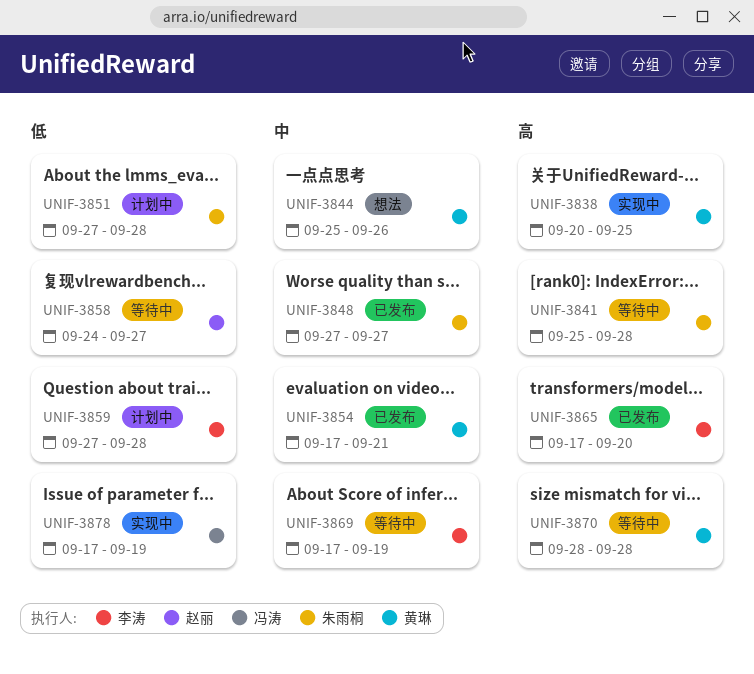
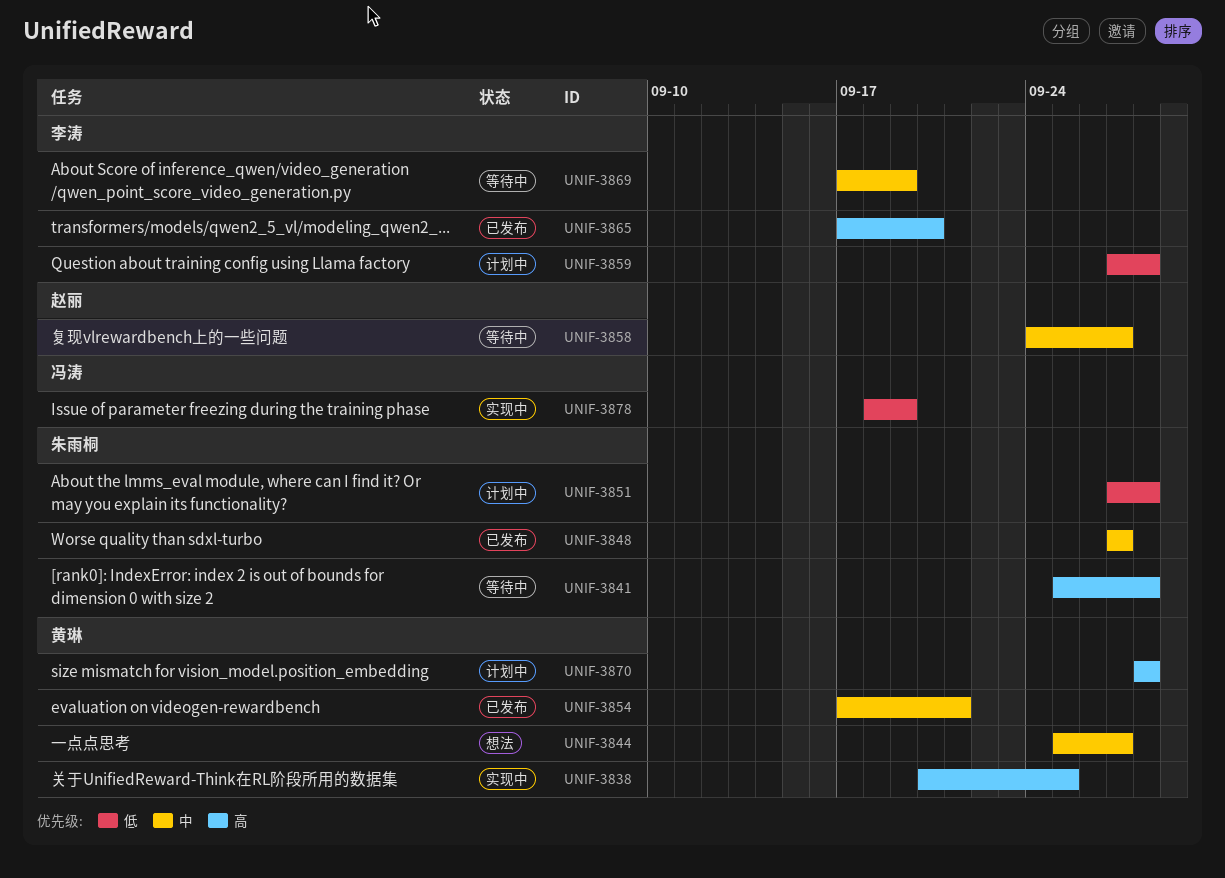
UNIF-3844, due: Sep 26 -> Sep 27
UNIF-3858, priority: 低 -> 中
UNIF-3870, status: 等待中 -> 计划中
UNIF-3878, start: Sep 17 -> Sep 18

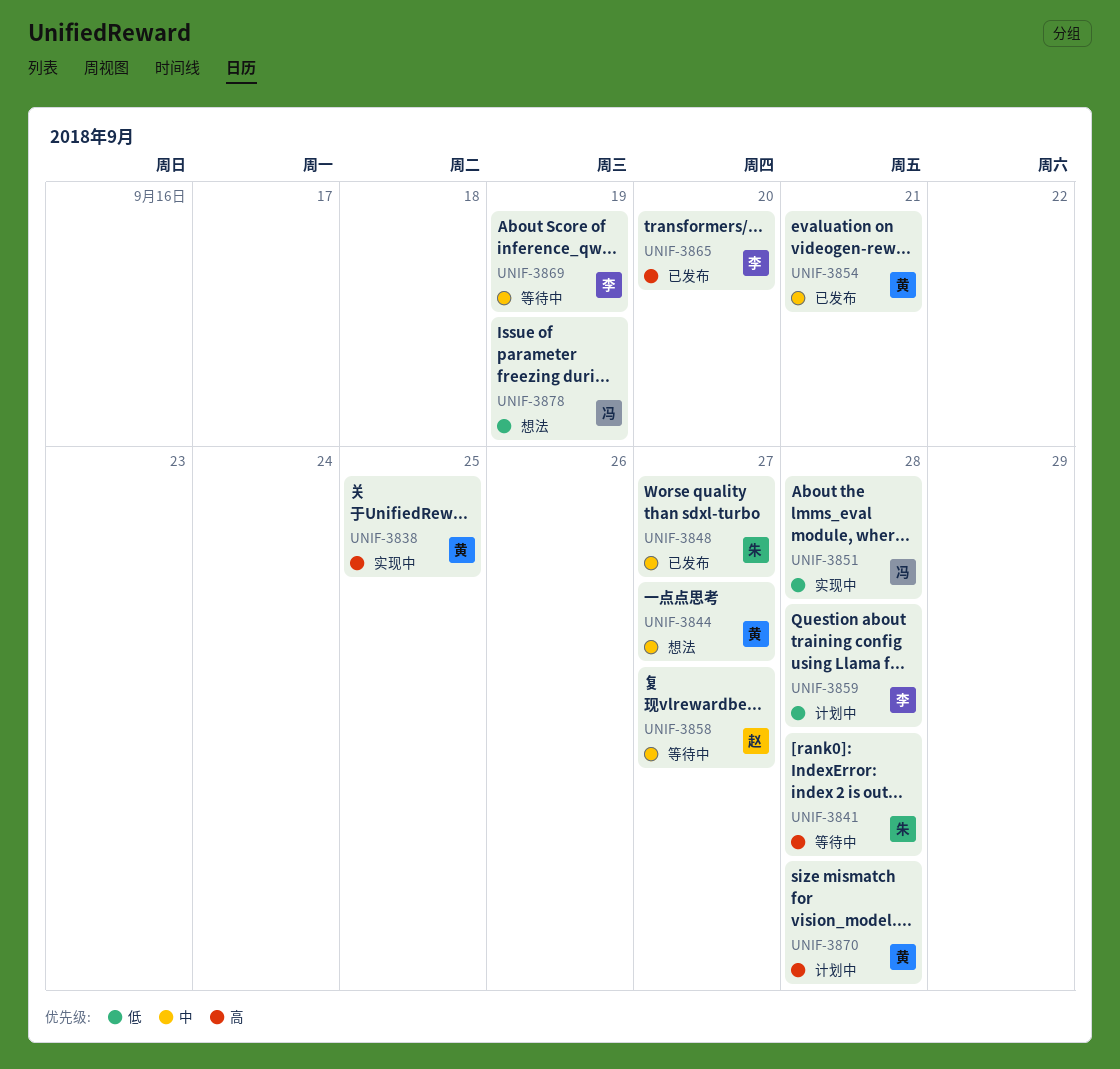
UNIF-3851, status: 计划中 -> 实现中
UNIF-3851, owner: 朱雨桐 -> 冯涛
UNIF-3878, status: 实现中 -> 想法

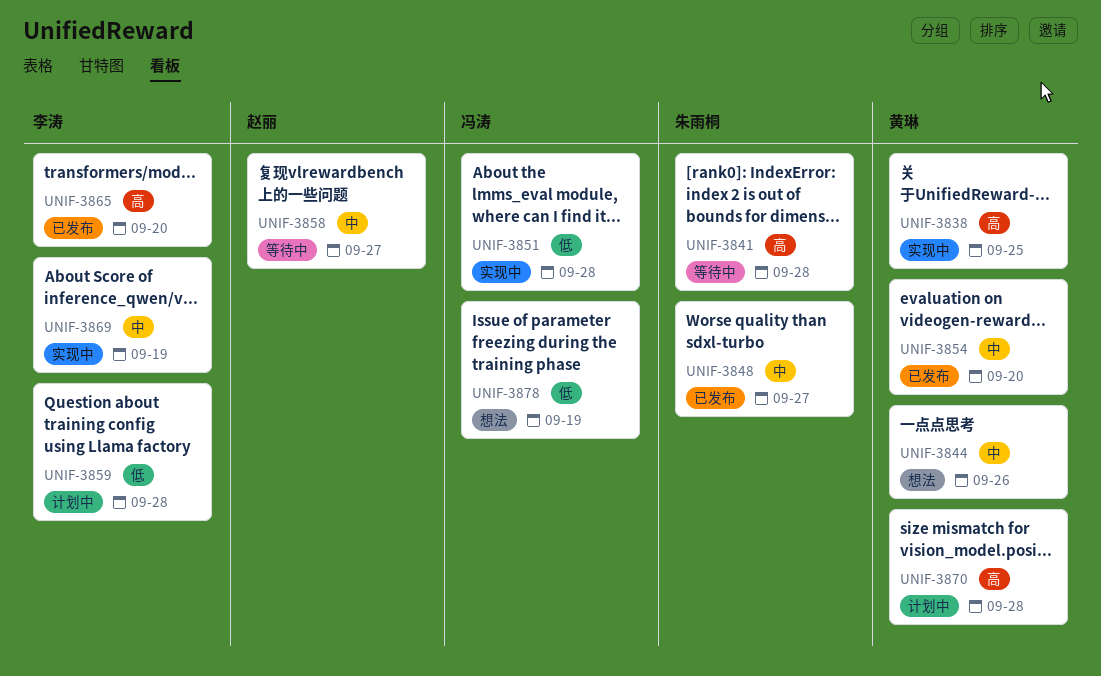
UNIF-3844, due: Sep 27 -> Sep 26
UNIF-3854, due: Sep 21 -> Sep 20
UNIF-3869, status: 等待中 -> 实现中

